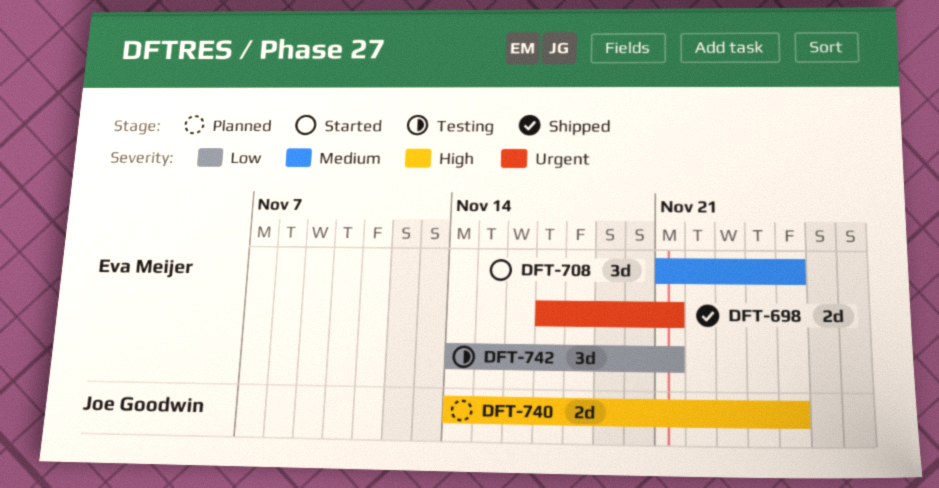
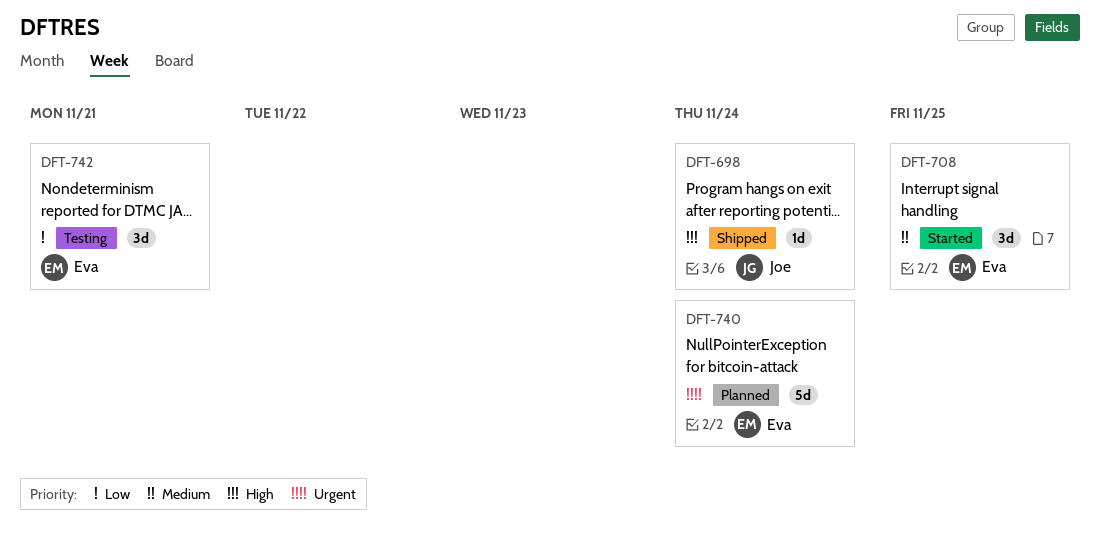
DFT-698, owner: Eva Meijer -> Joe Goodwin
DFT-698, priority: Urgent -> High
DFT-698, estimate: 2d -> 1d
DFT-698, due: Nov 21 -> Nov 24
DFT-740, owner: Joe Goodwin -> Eva Meijer
DFT-740, priority: High -> Urgent
DFT-740, estimate: 2d -> 5d
DFT-740, due: Nov 25 -> Nov 24

